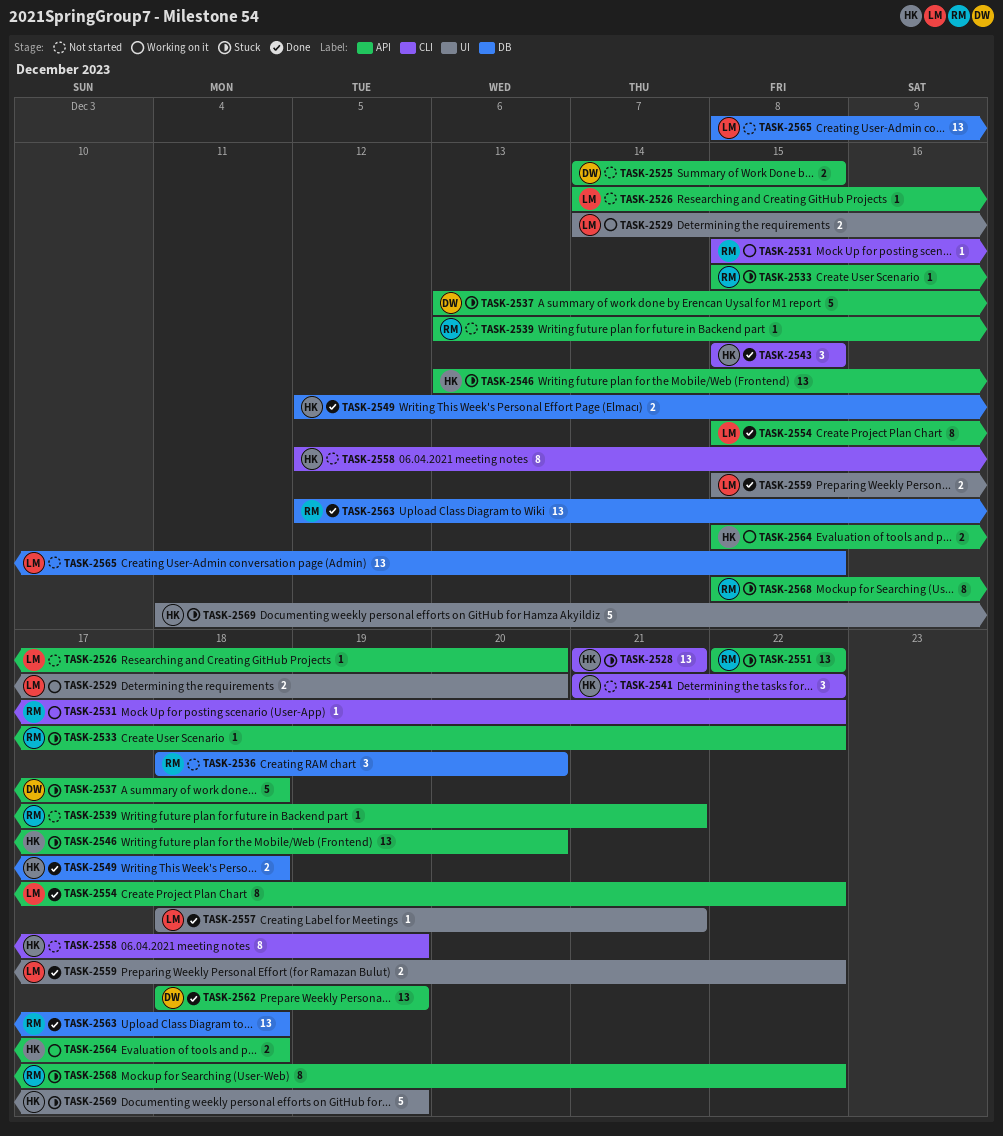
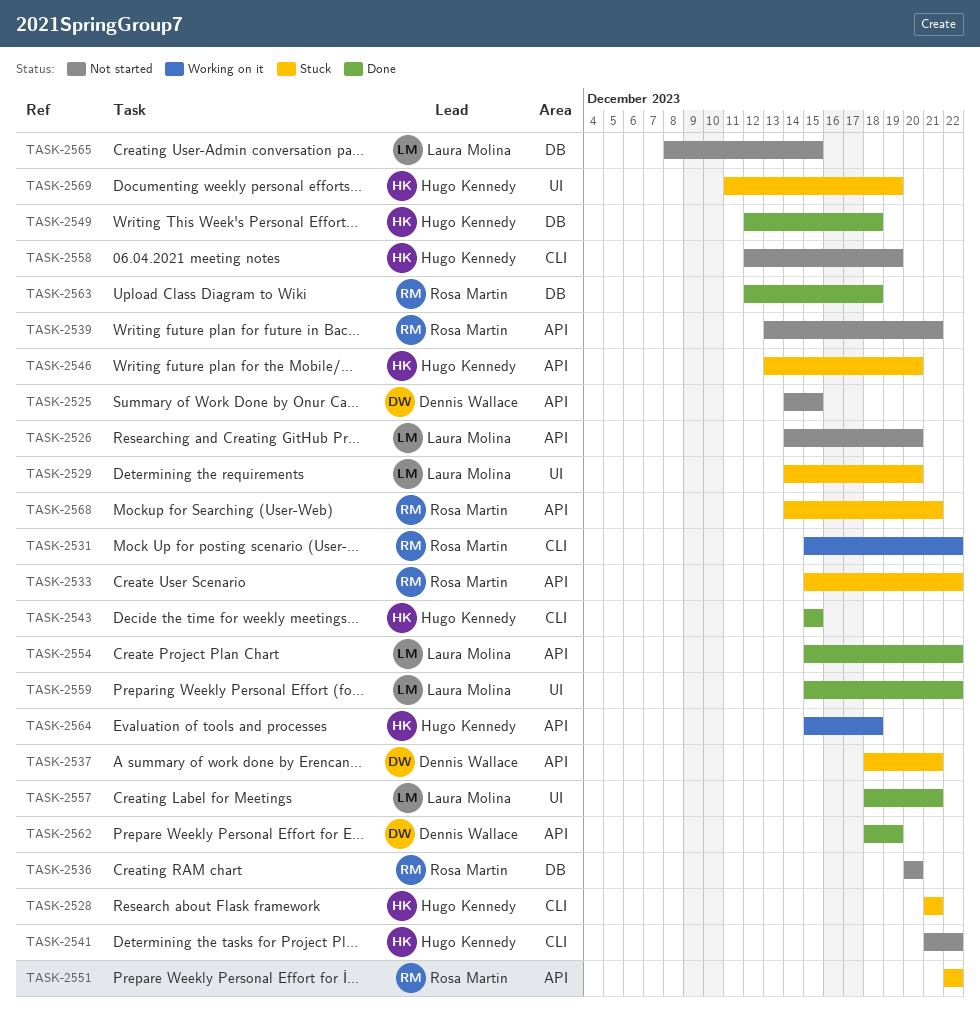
TASK-2529, status: Working on it -> Stuck
TASK-2536, start: Dec 18 -> Dec 20
TASK-2537, start: Dec 13 -> Dec 18
TASK-2537, due: Dec 18 -> Dec 21
TASK-2568, start: Dec 15 -> Dec 14
TASK-2568, due: Dec 22 -> Dec 21

